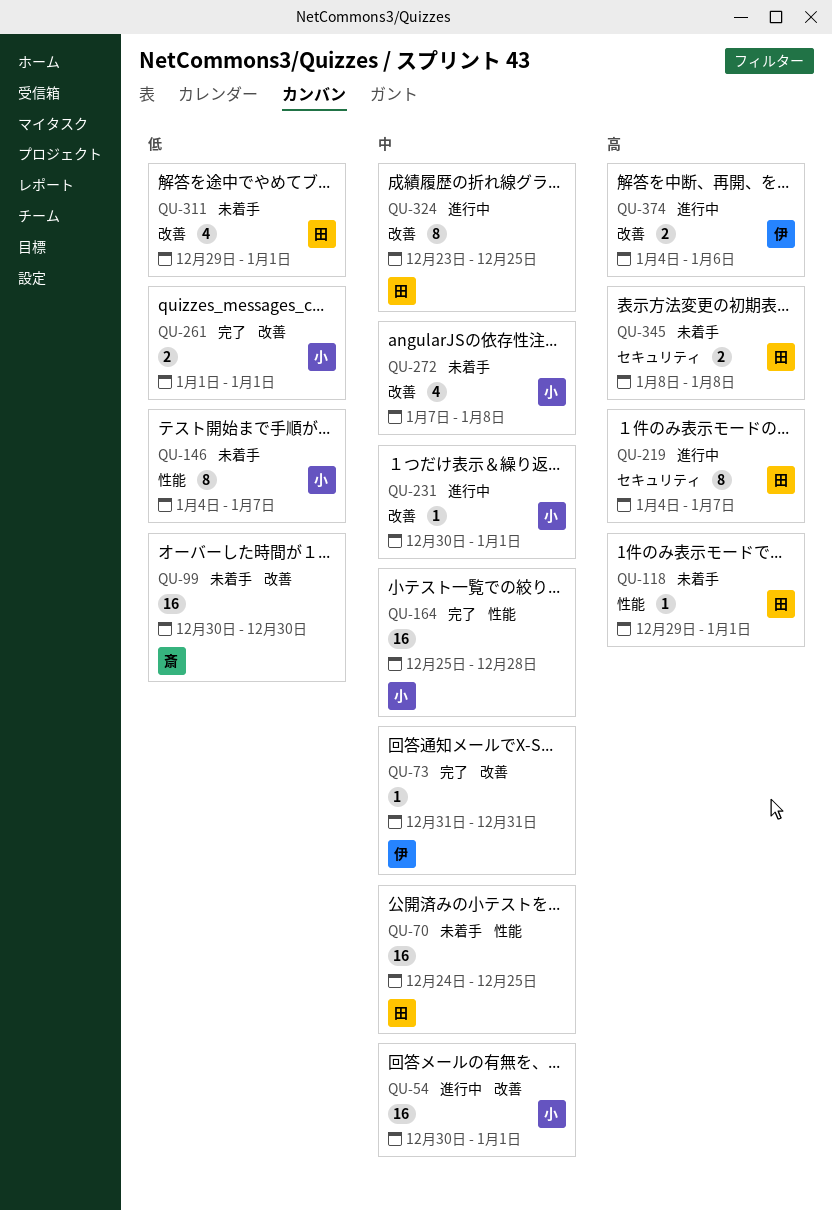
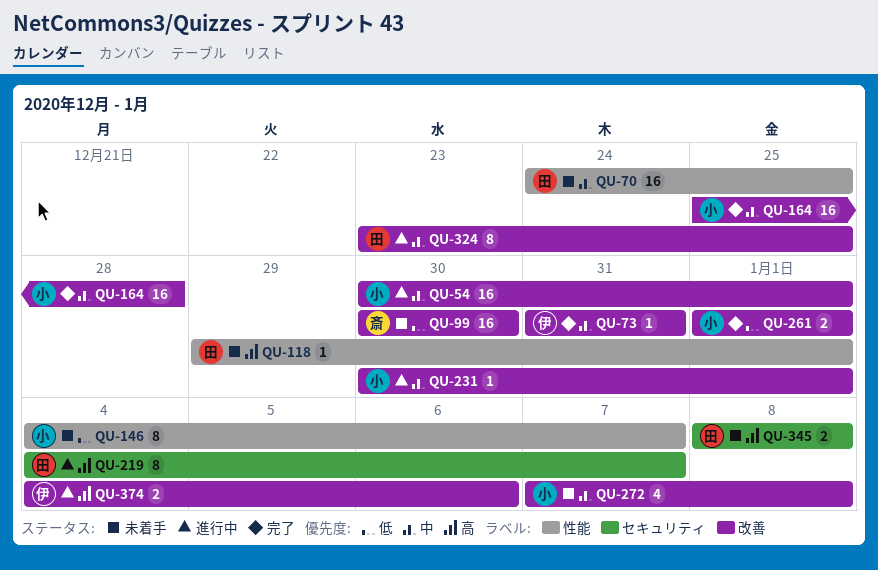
QU-164, label: 性能 -> 改善
QU-311: present -> none

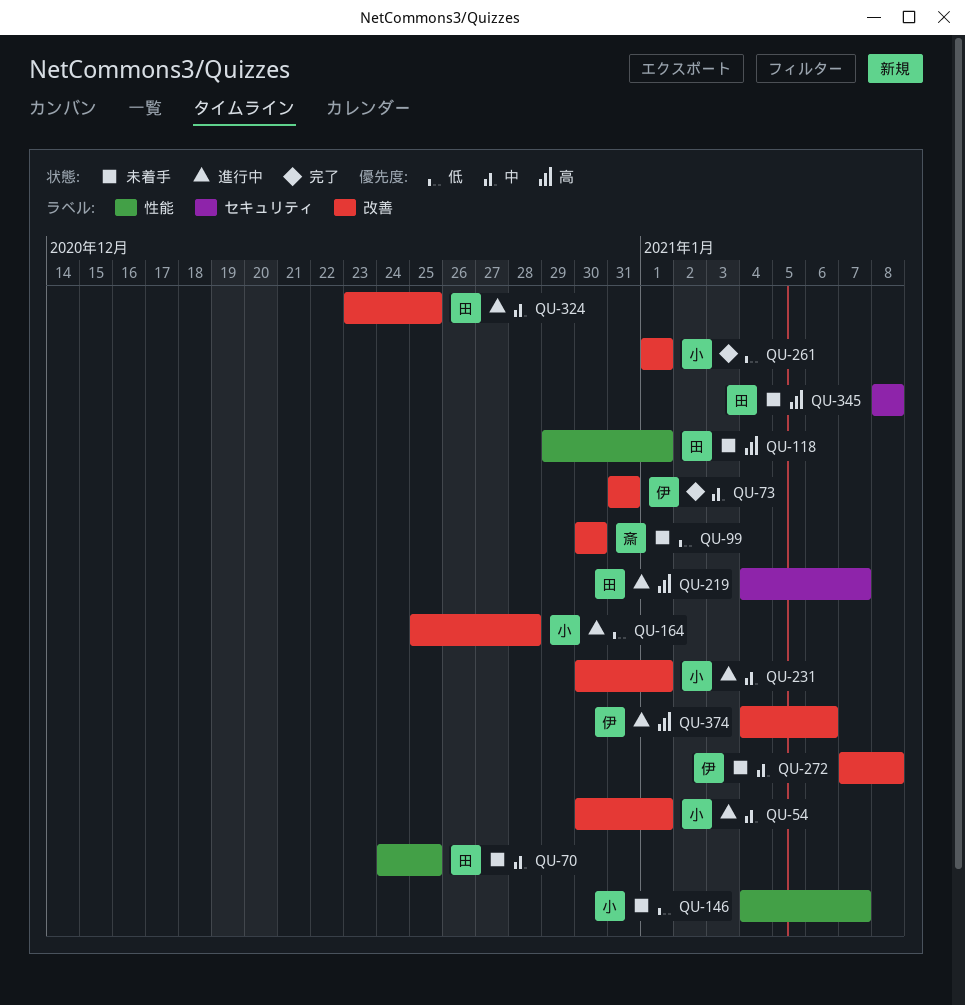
QU-164, status: 完了 -> 進行中
QU-164, priority: 中 -> 低
QU-272, owner: 小 -> 伊

